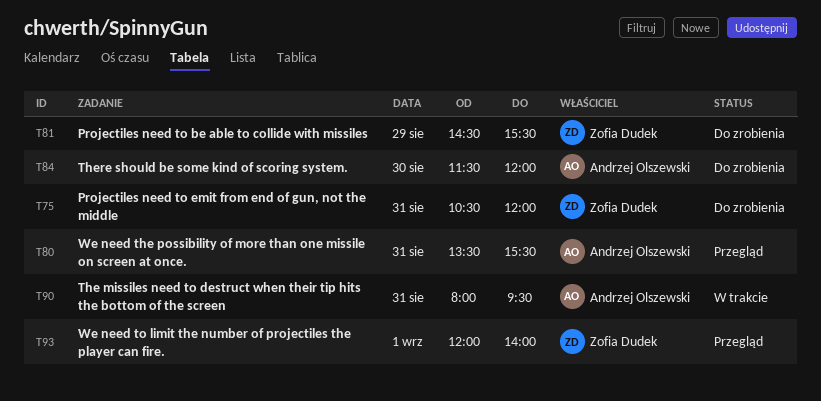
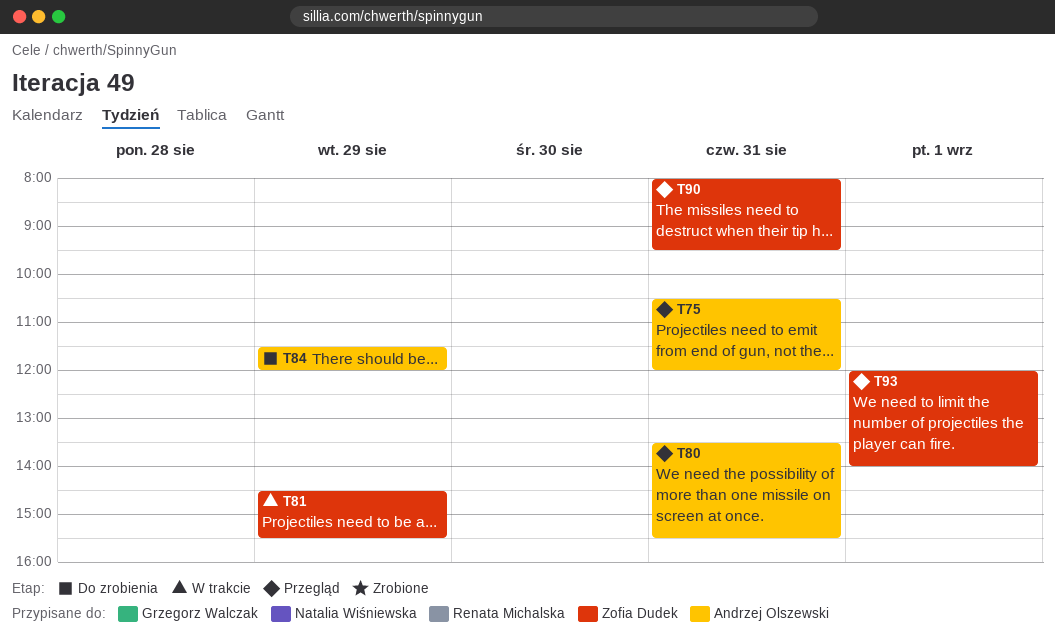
T75, status: Do zrobienia -> Przegląd
T75, owner: Zofia Dudek -> Andrzej Olszewski
T81, status: Do zrobienia -> W trakcie
T84, day: Aug 30 -> Aug 29
T90, status: W trakcie -> Przegląd
T90, owner: Andrzej Olszewski -> Zofia Dudek

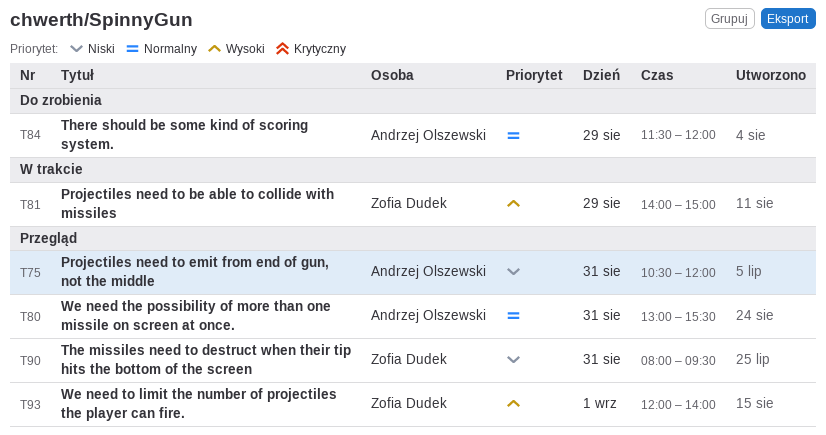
T80, begins: 13:30 -> 13:00
T81, begins: 14:30 -> 14:00
T81, ends: 15:30 -> 15:00

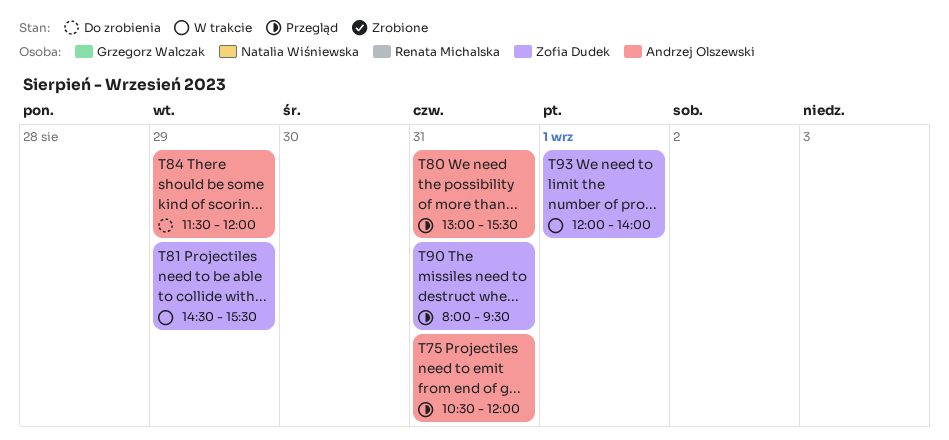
T81, begins: 14:00 -> 14:30
T81, ends: 15:00 -> 15:30
T93, status: Przegląd -> W trakcie

